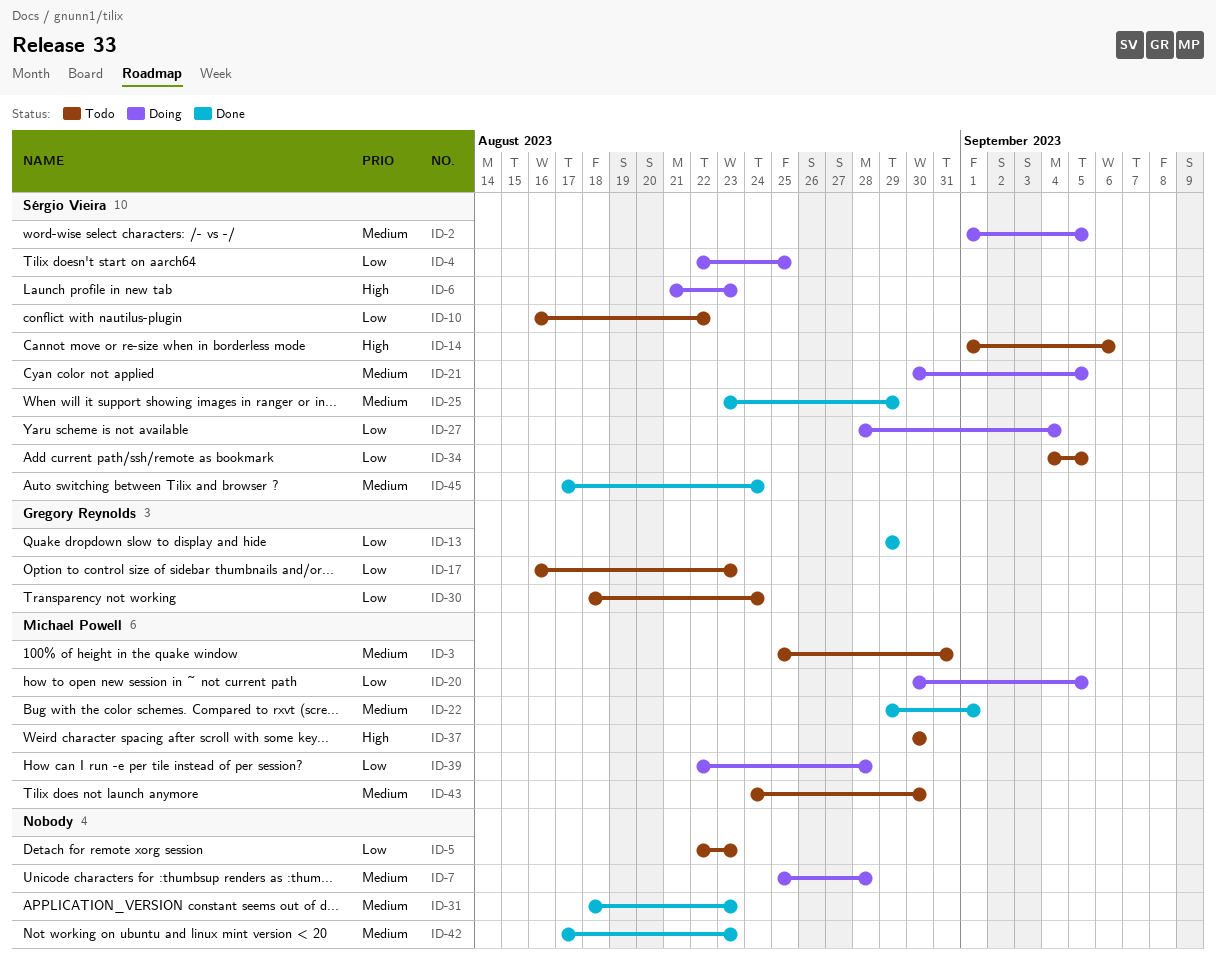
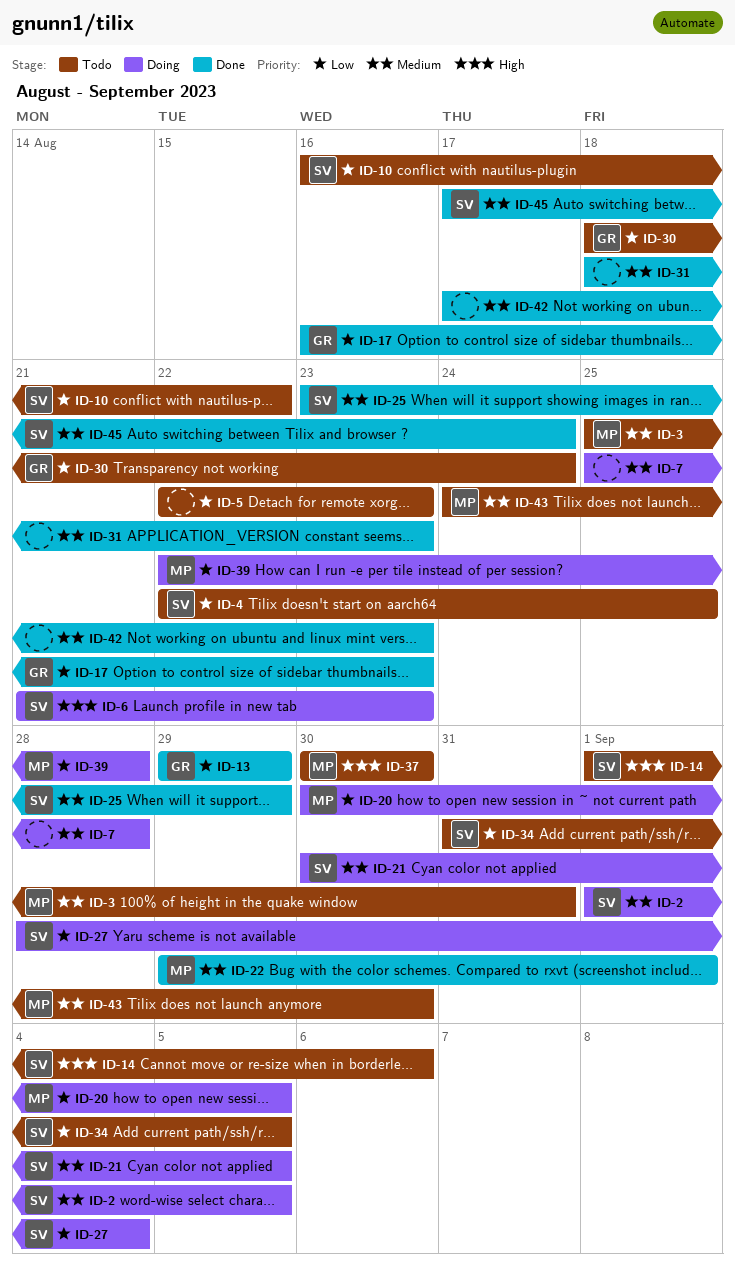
ID-4, status: Doing -> Todo
ID-17, status: Todo -> Done
ID-34, start: Sep 4 -> Aug 31

